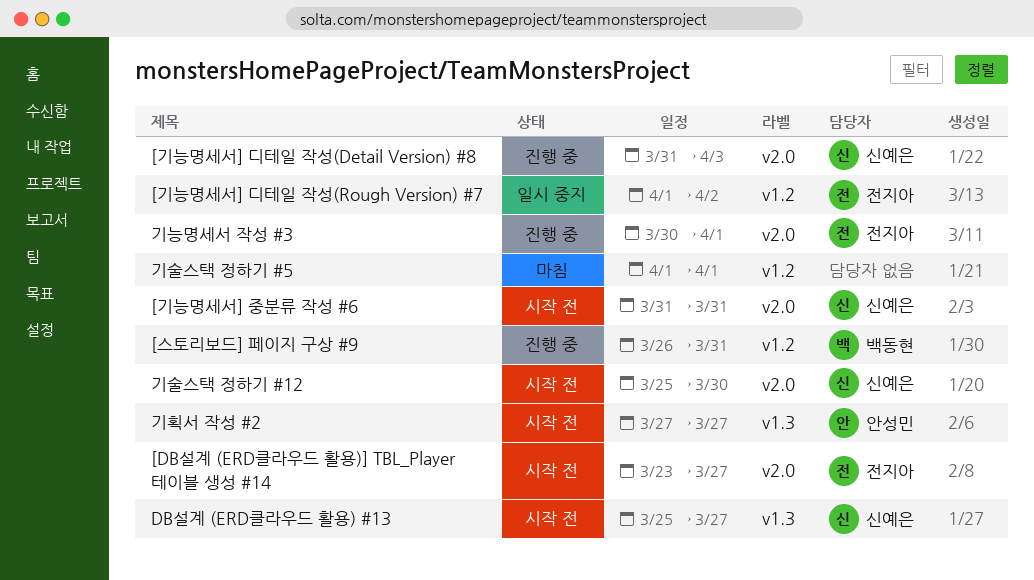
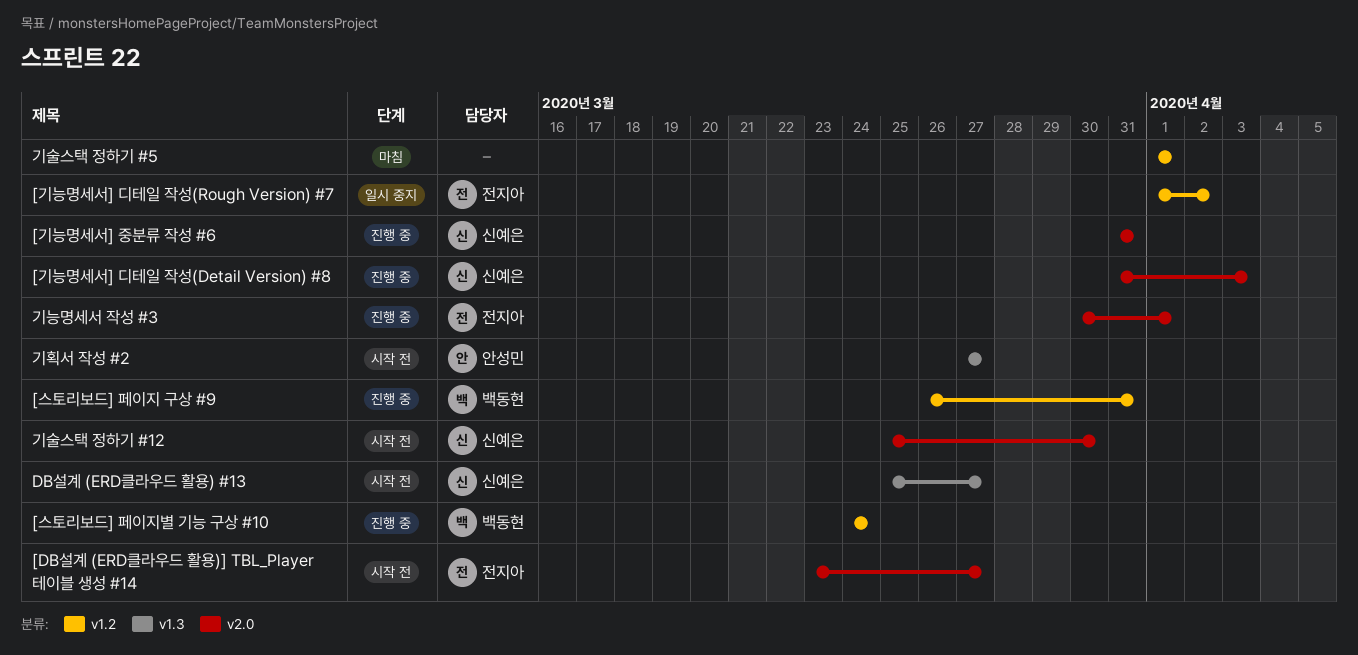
[기능명세서] 중분류 작성 #6, status: 시작 전 -> 진행 중
[스토리보드] 페이지별 기능 구상 #10: none -> present

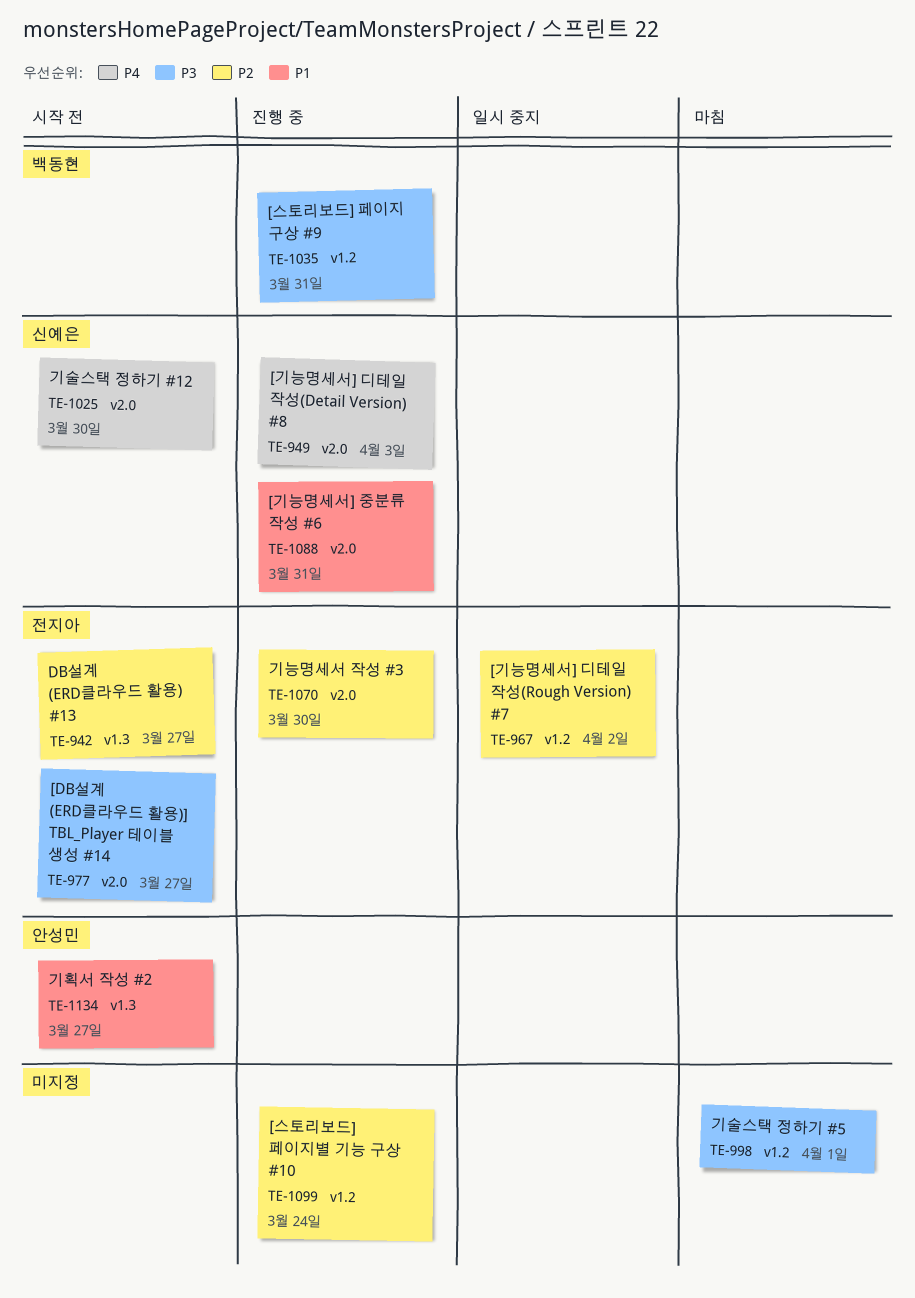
[스토리보드] 페이지별 기능 구상 #10, owner: 백동현 -> none
DB설계 (ERD클라우드 활용) #13, owner: 신예은 -> 전지아
기능명세서 작성 #3, due: Apr 1 -> Mar 30

